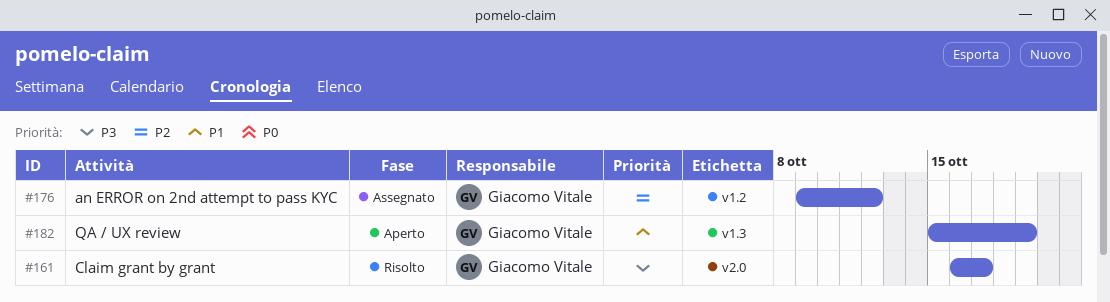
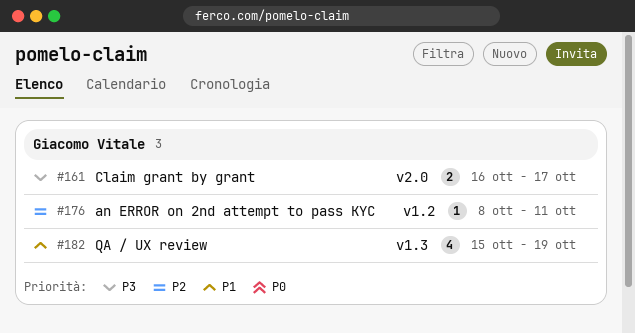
#176, start: Oct 9 -> Oct 8
#176, due: Oct 12 -> Oct 11

